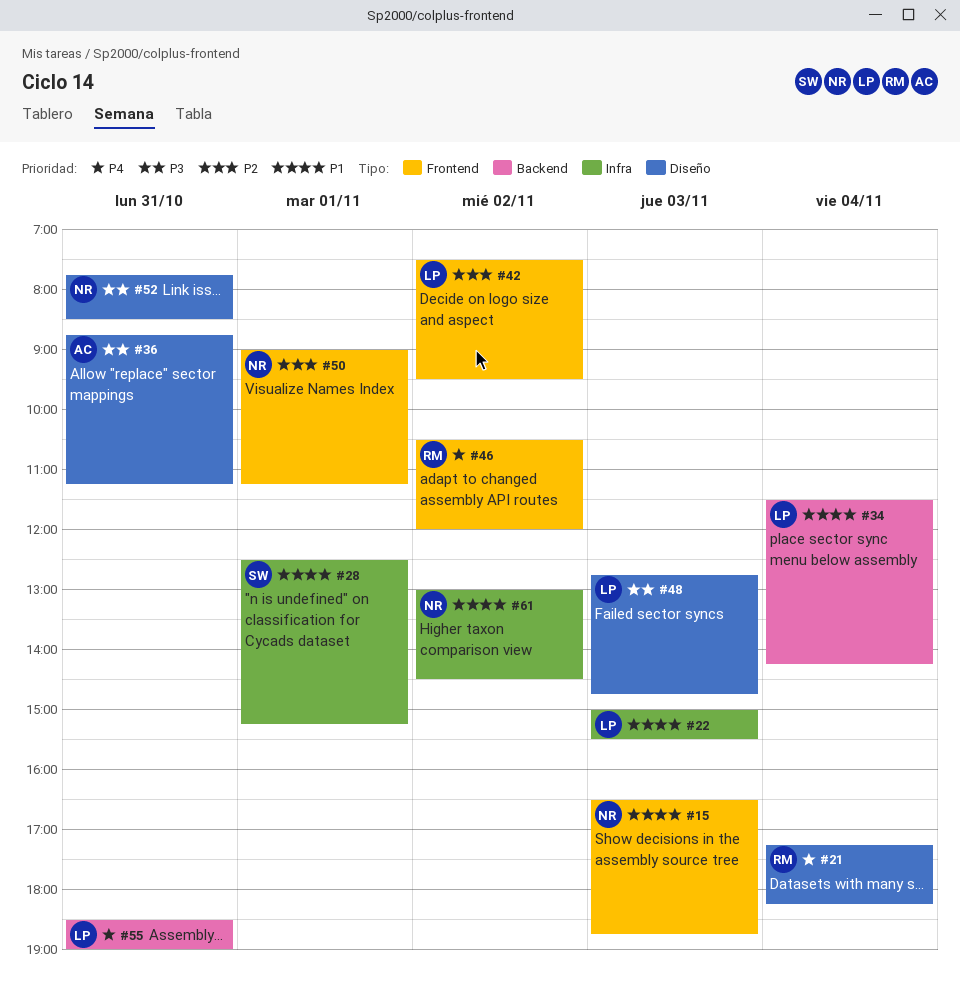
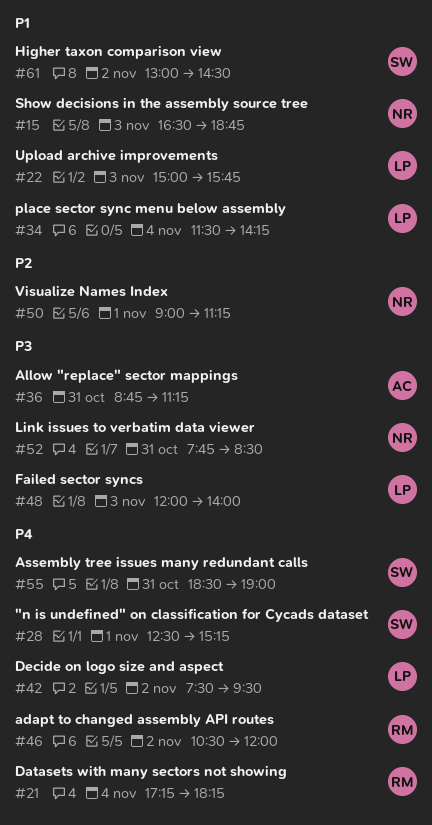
#22, ends: 15:30 -> 15:45
#28, priority: P1 -> P4
#42, priority: P2 -> P4
#48, begins: 12:45 -> 12:00
#48, ends: 14:45 -> 14:00
#55, owner: LP -> SW
#61, owner: NR -> SW

